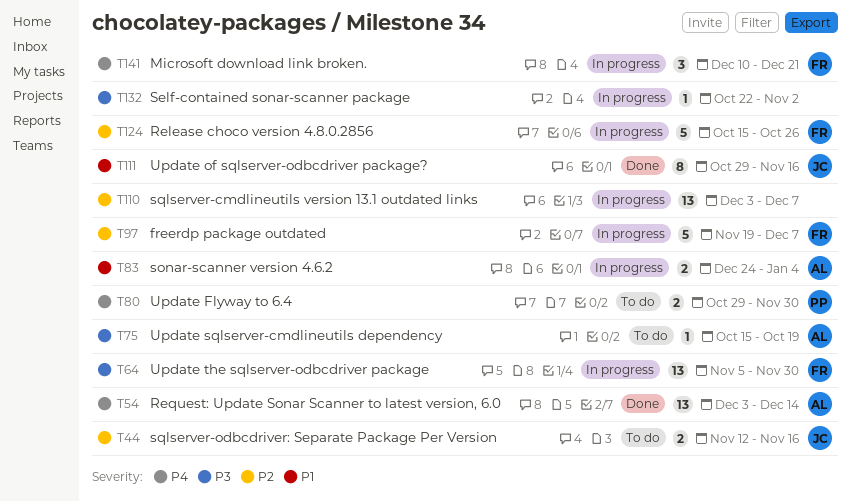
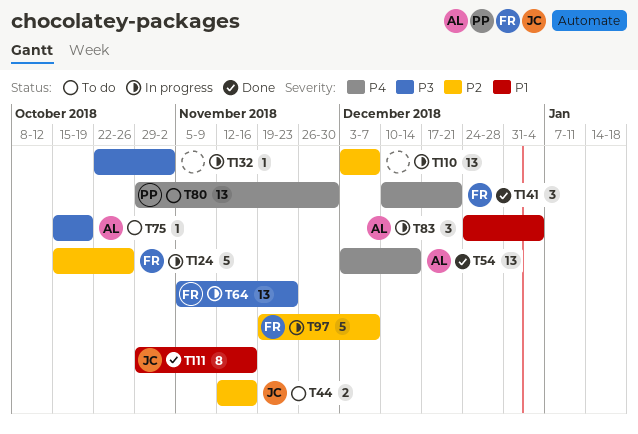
T64, due: Nov 30 -> Nov 23
T80, estimate: 2 -> 13
T83, estimate: 2 -> 3
T141, status: In progress -> Done

